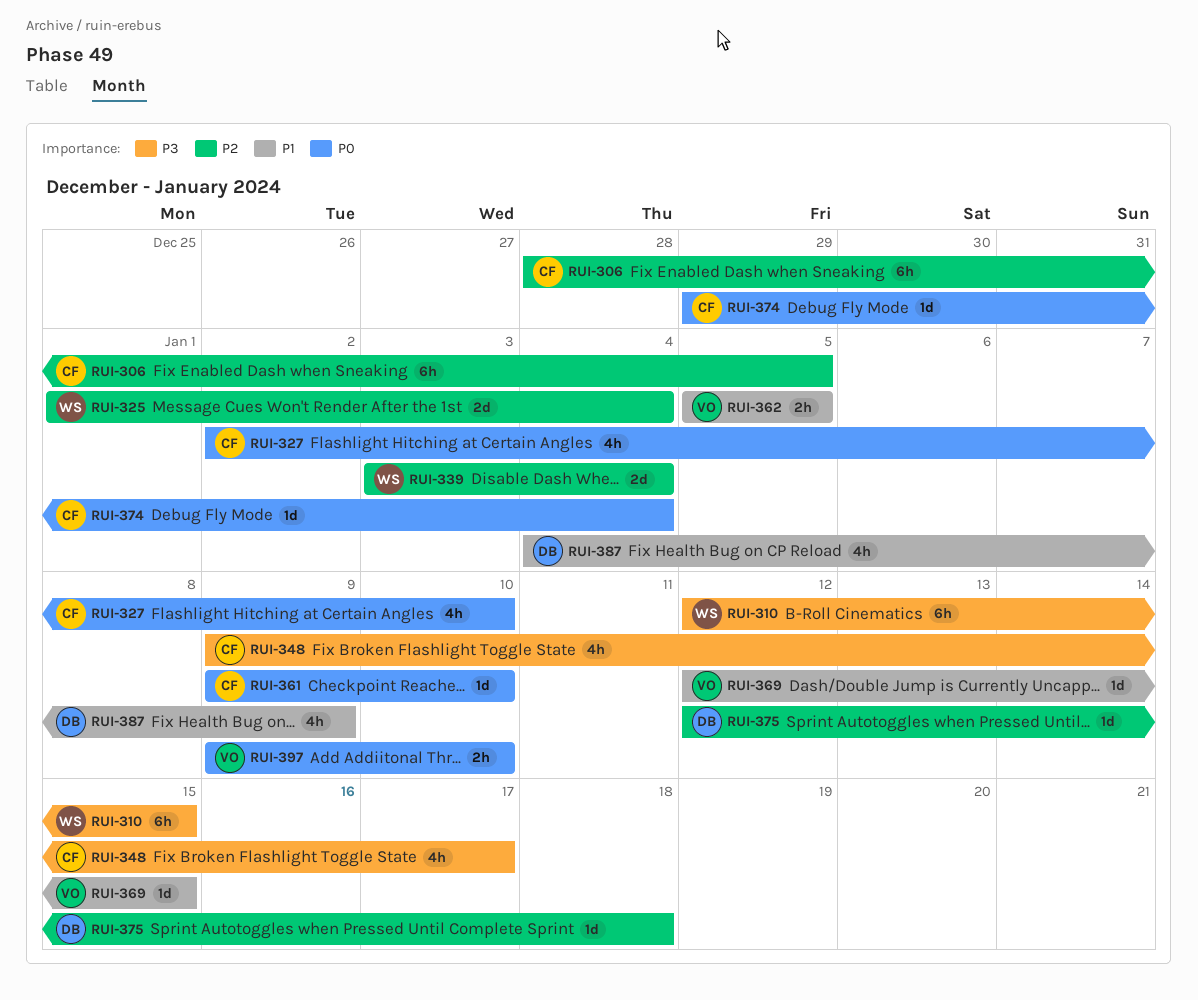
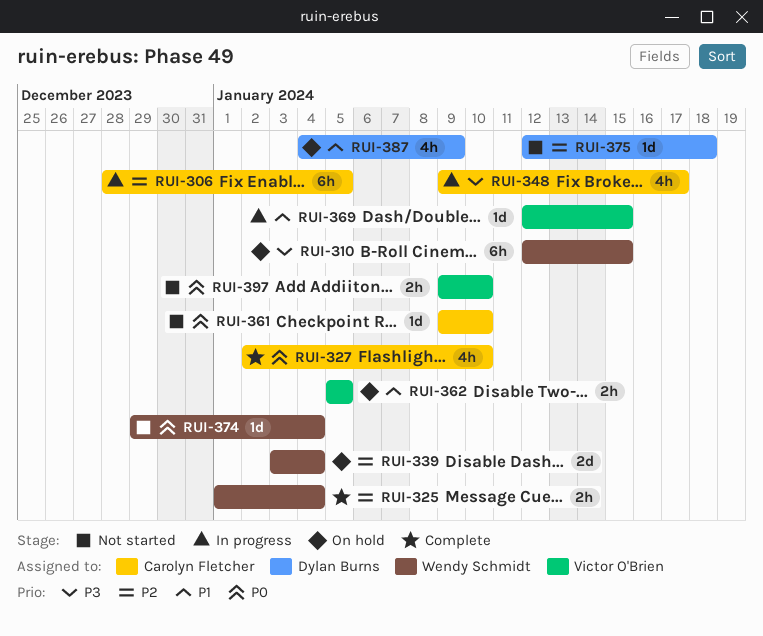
RUI-325, estimate: 2d -> 2h
RUI-374, owner: Carolyn Fletcher -> Wendy Schmidt

